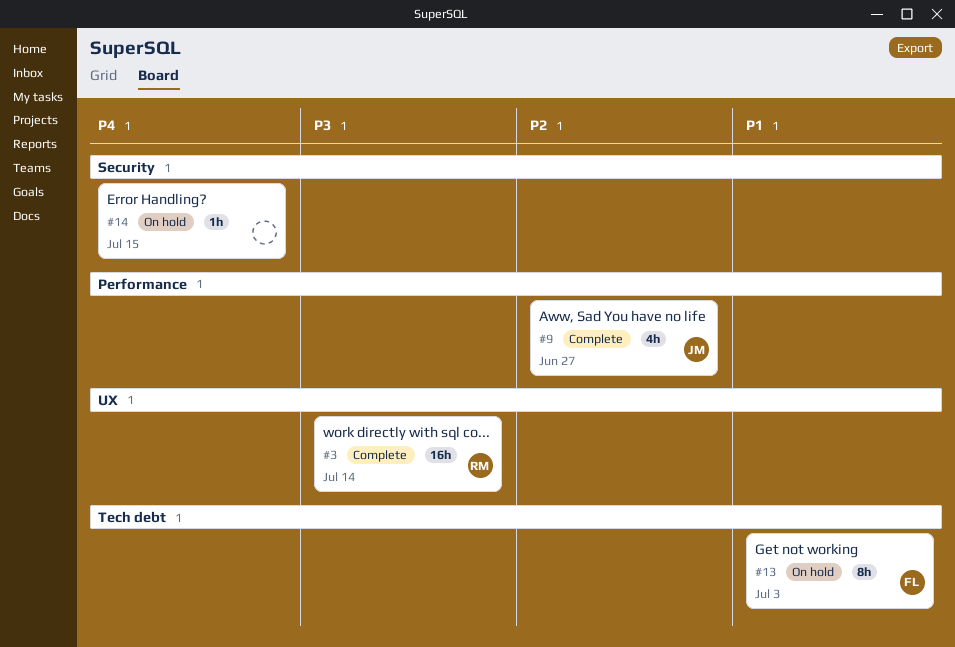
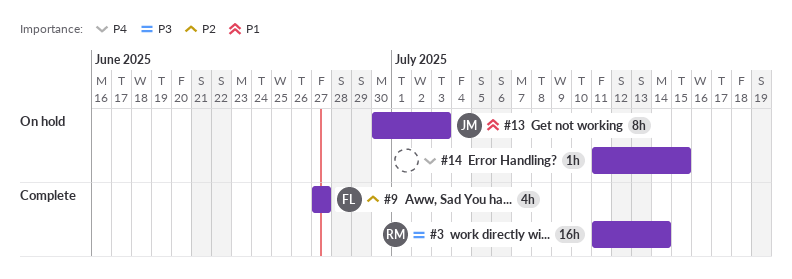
#9, owner: JM -> FL
#13, owner: FL -> JM

